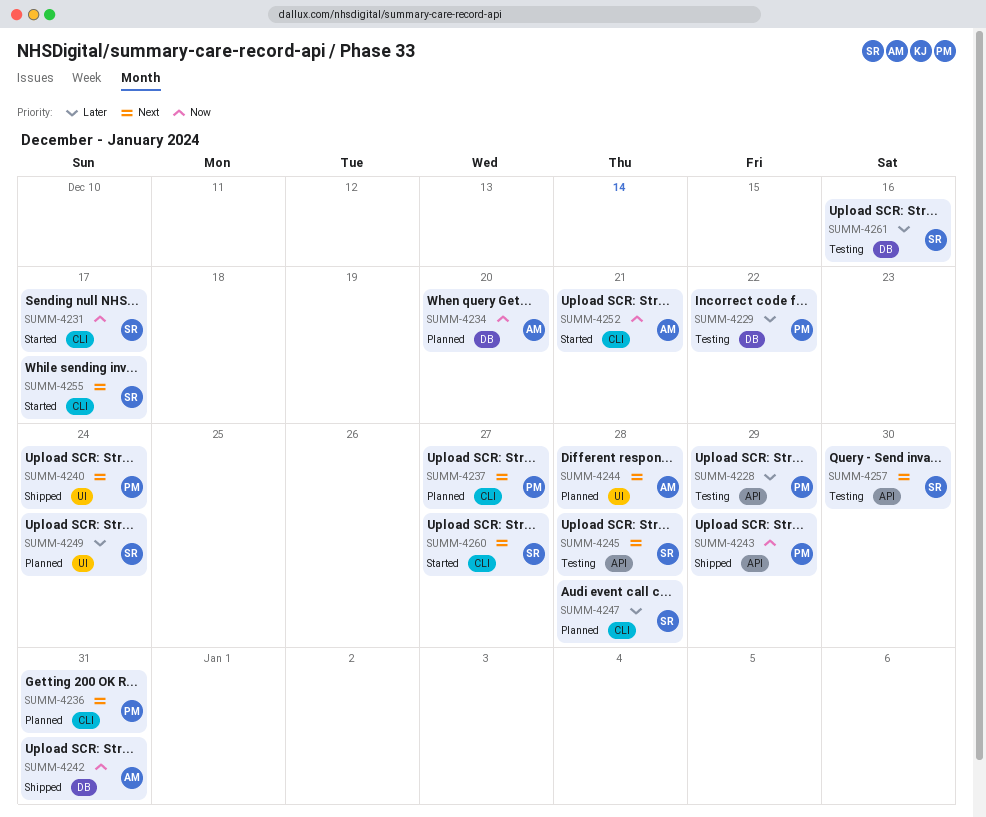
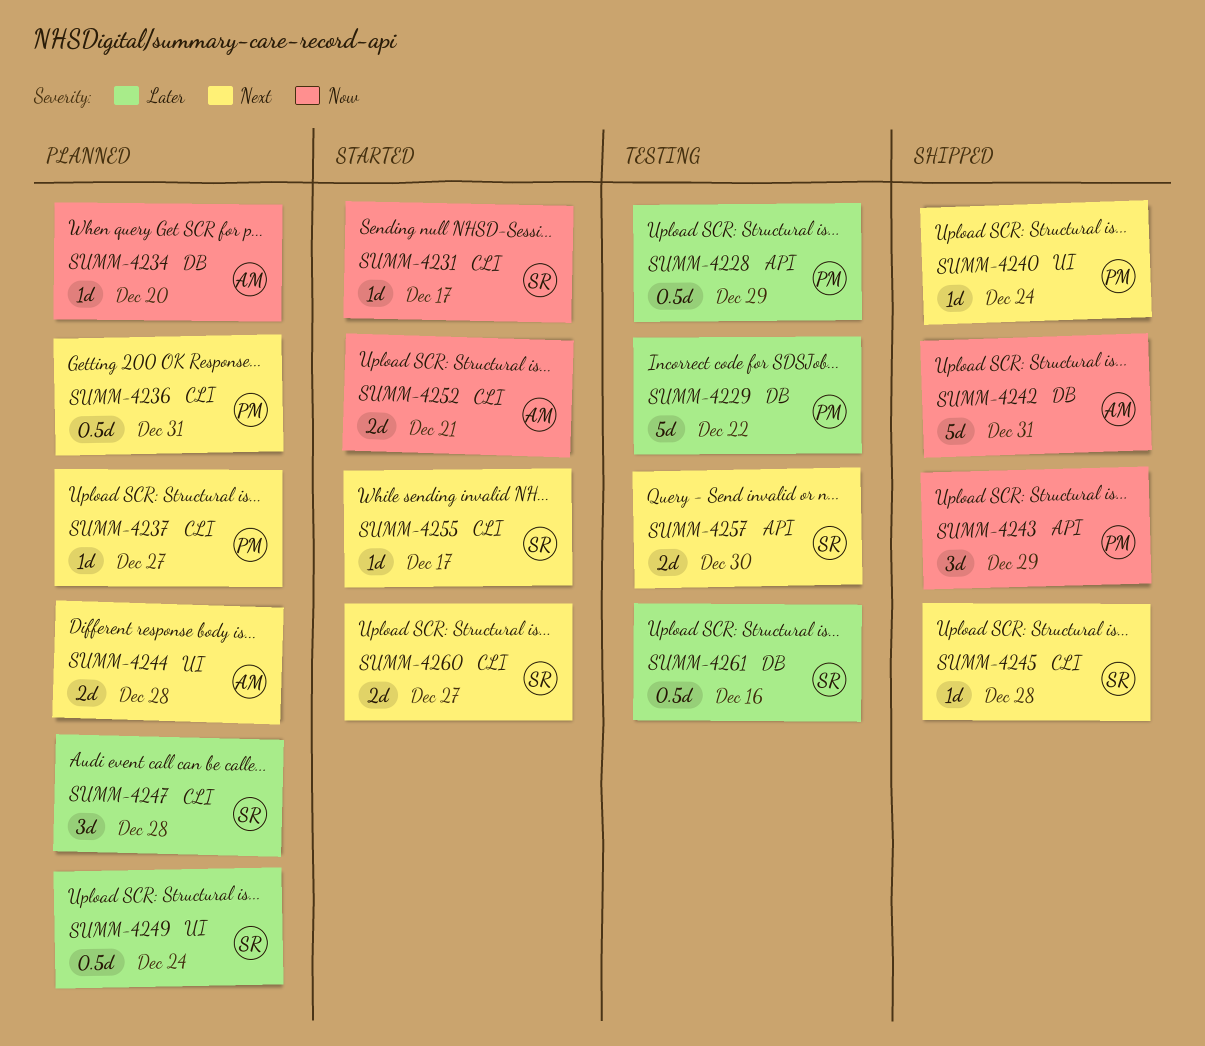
SUMM-4245, status: Testing -> Shipped
SUMM-4245, label: API -> CLI

